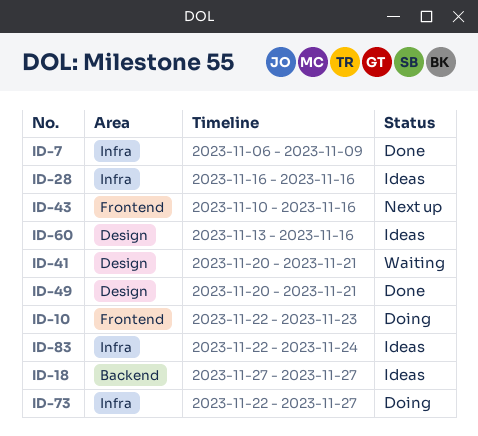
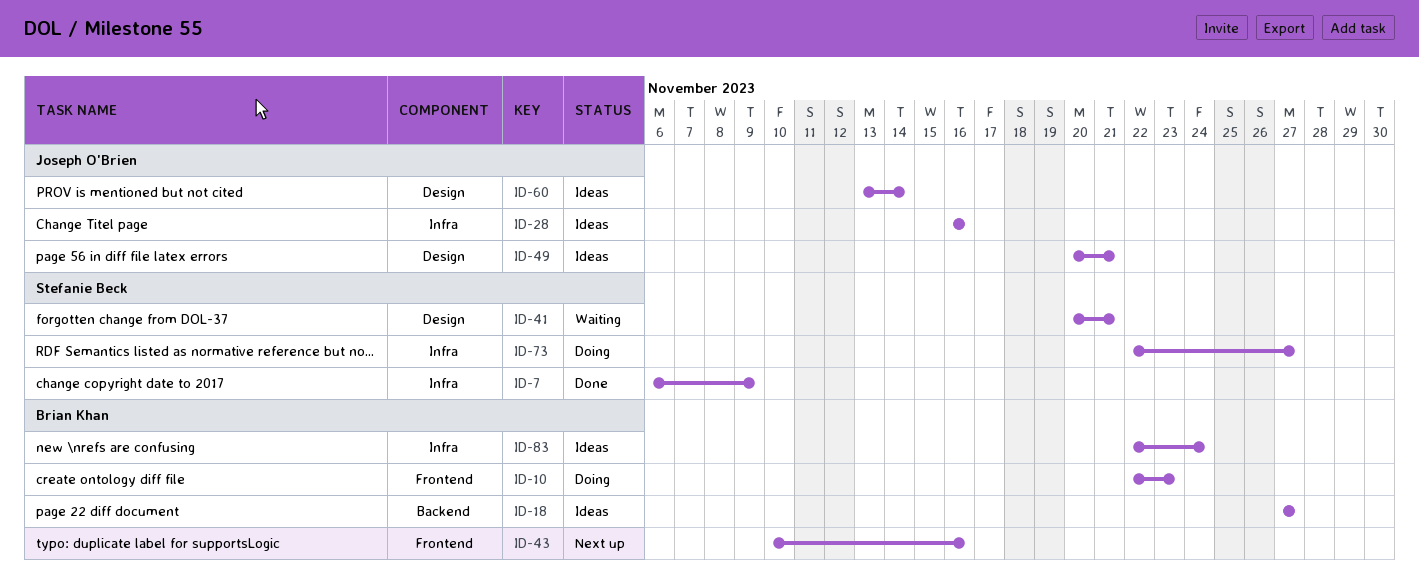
ID-49, status: Done -> Ideas
ID-60, due: Nov 16 -> Nov 14

